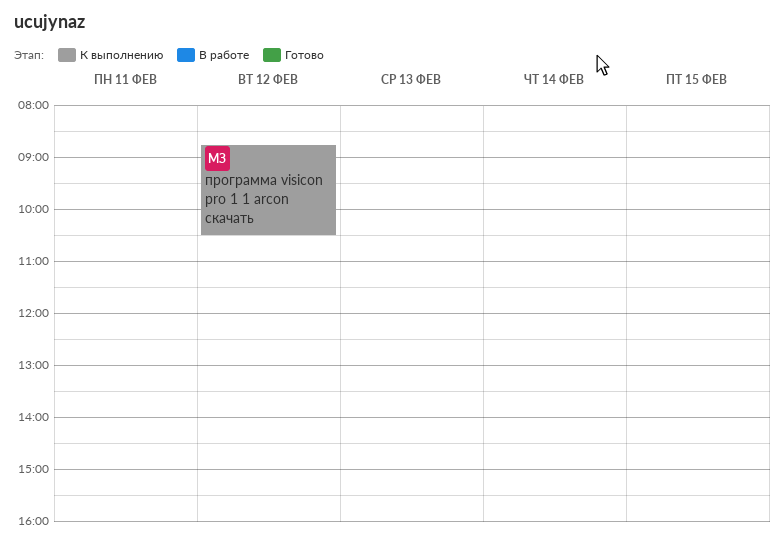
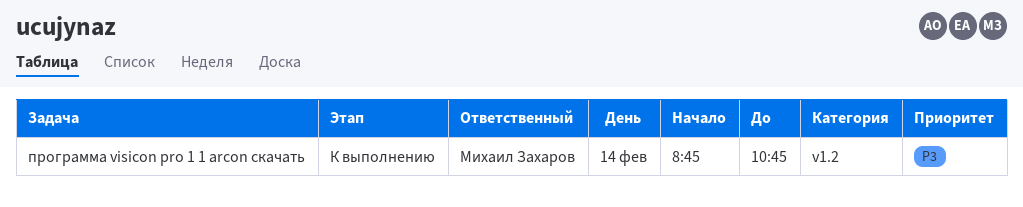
программа visicon pro 1 1 arcon скачать, day: Feb 12 -> Feb 14
программа visicon pro 1 1 arcon скачать, ends: 10:30 -> 10:45

